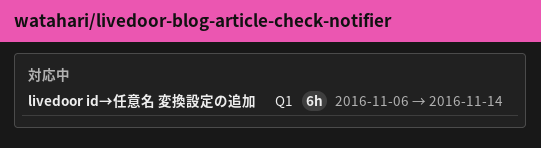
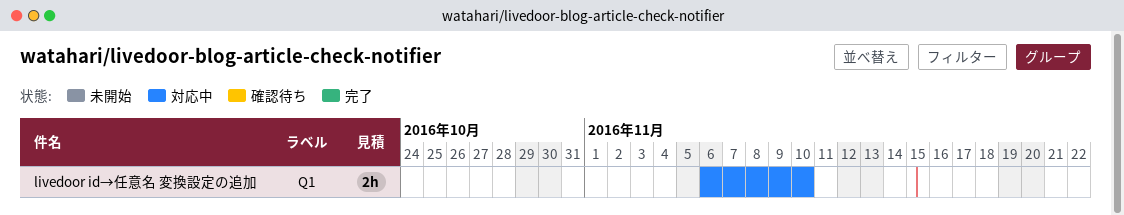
livedoor id→任意名 変換設定の追加, estimate: 6h -> 2h
livedoor id→任意名 変換設定の追加, due: Nov 14 -> Nov 10

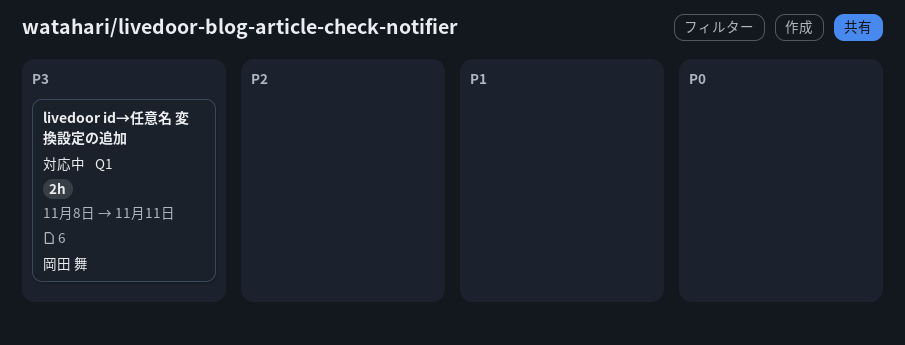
livedoor id→任意名 変換設定の追加, start: Nov 6 -> Nov 8
livedoor id→任意名 変換設定の追加, due: Nov 10 -> Nov 11

